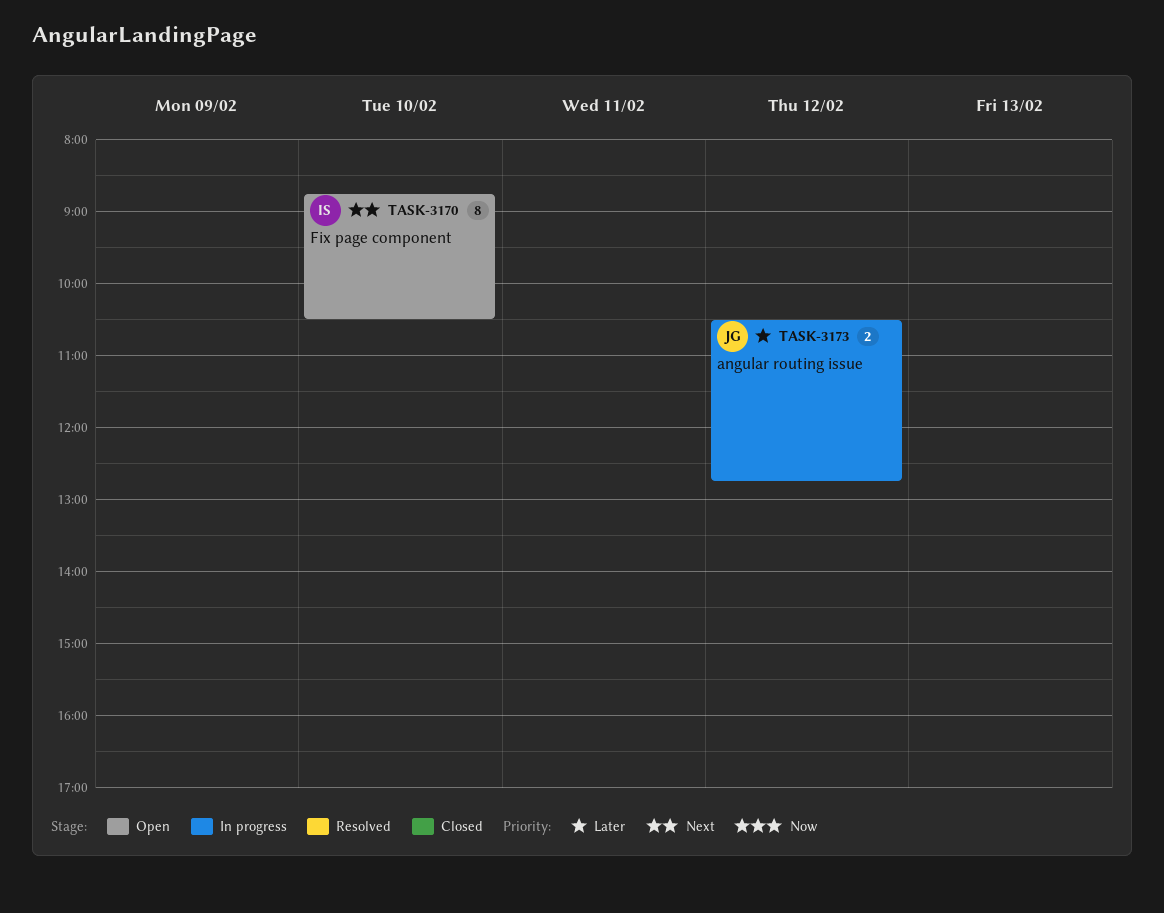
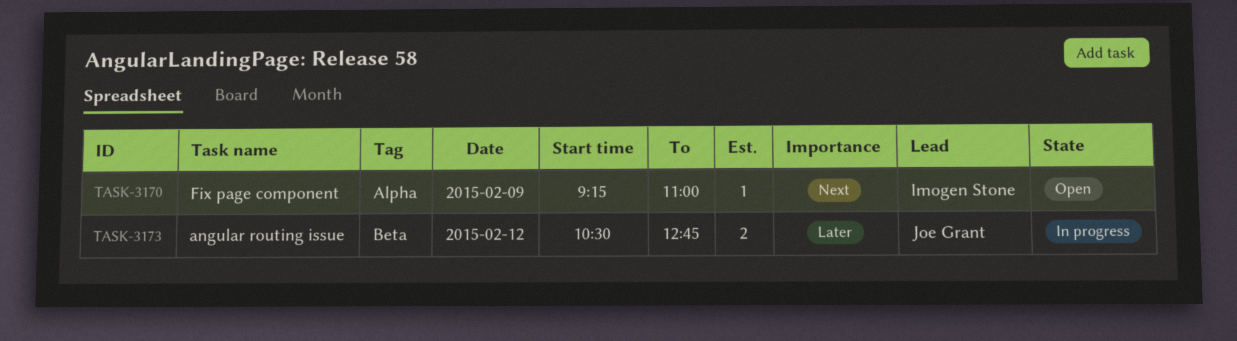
TASK-3170, estimate: 8 -> 1
TASK-3170, day: Feb 10 -> Feb 9
TASK-3170, begins: 08:45 -> 09:15
TASK-3170, ends: 10:30 -> 11:00

